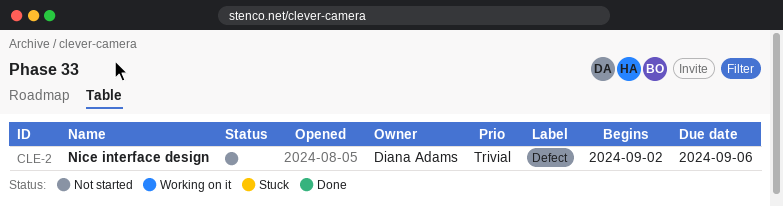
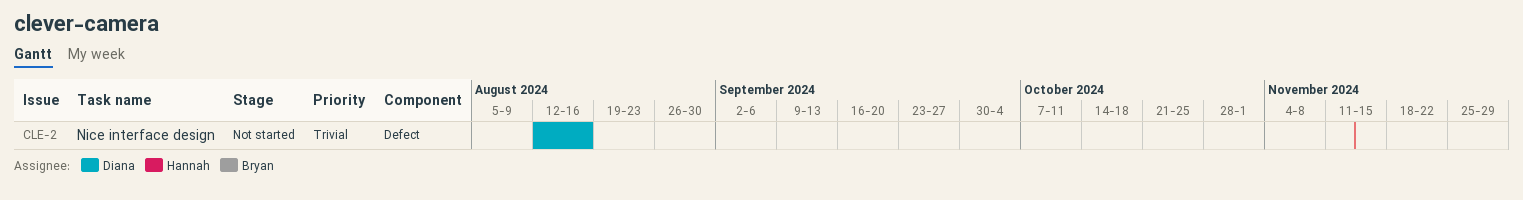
CLE-2, start: Sep 2 -> Aug 12
CLE-2, due: Sep 6 -> Aug 16

